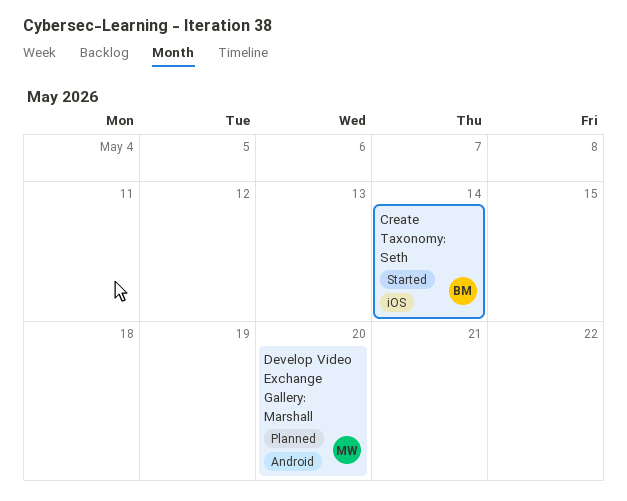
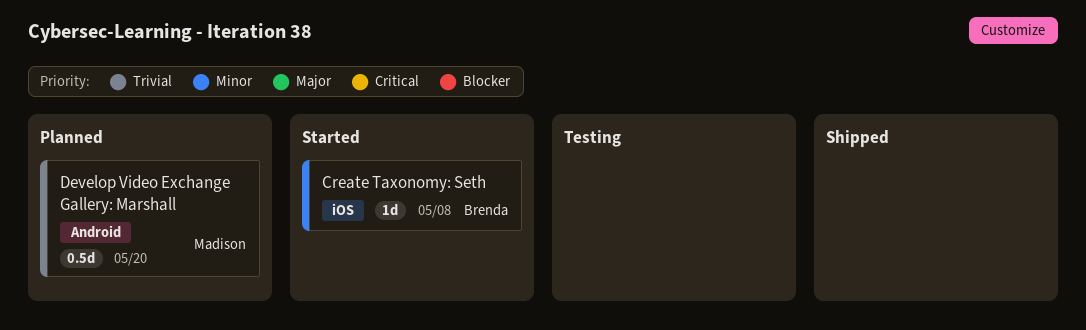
Create Taxonomy: Seth, due: May 14 -> May 8

